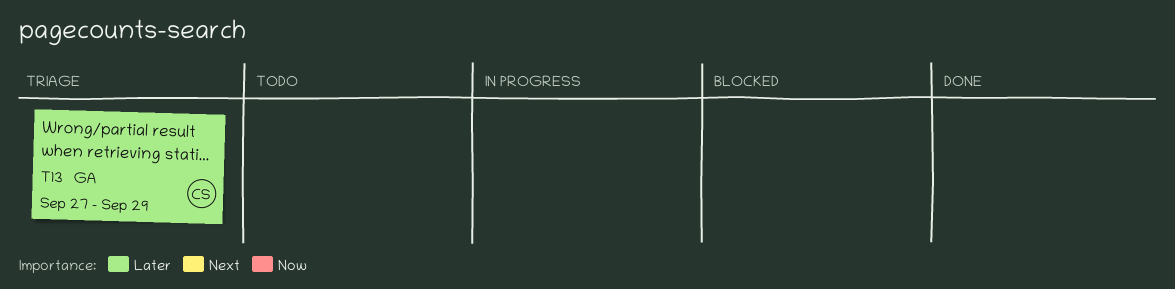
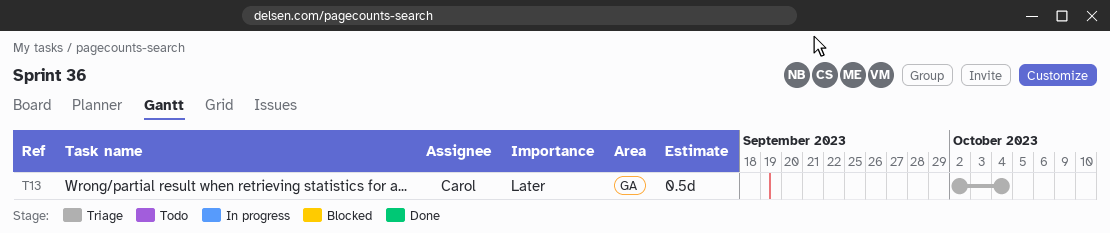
T13, start: Sep 27 -> Oct 2
T13, due: Sep 29 -> Oct 4

